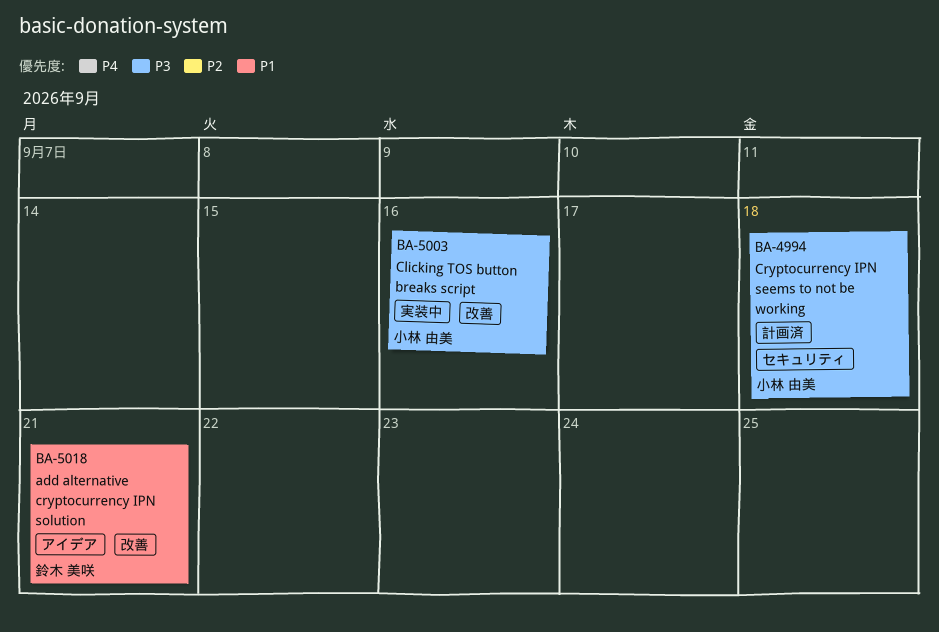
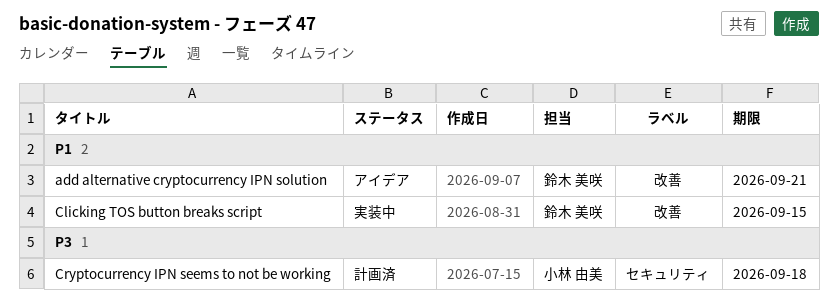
Clicking TOS button breaks script, owner: 小林 由美 -> 鈴木 美咲
Clicking TOS button breaks script, priority: P3 -> P1
Clicking TOS button breaks script, due: Sep 16 -> Sep 15

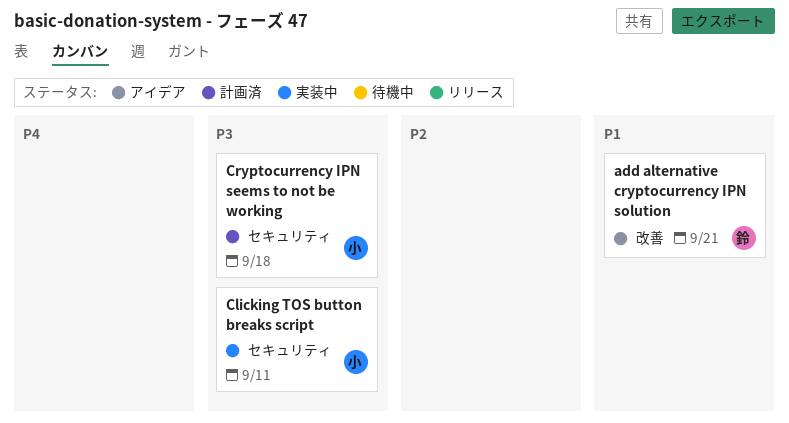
Clicking TOS button breaks script, owner: 鈴木 美咲 -> 小林 由美
Clicking TOS button breaks script, priority: P1 -> P3
Clicking TOS button breaks script, label: 改善 -> セキュリティ
Clicking TOS button breaks script, due: Sep 15 -> Sep 11

